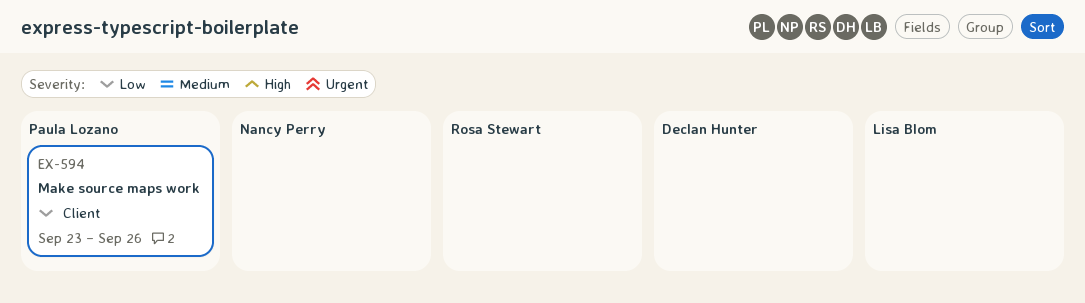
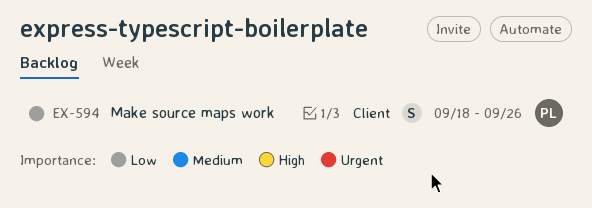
EX-594, start: Sep 23 -> Sep 18

